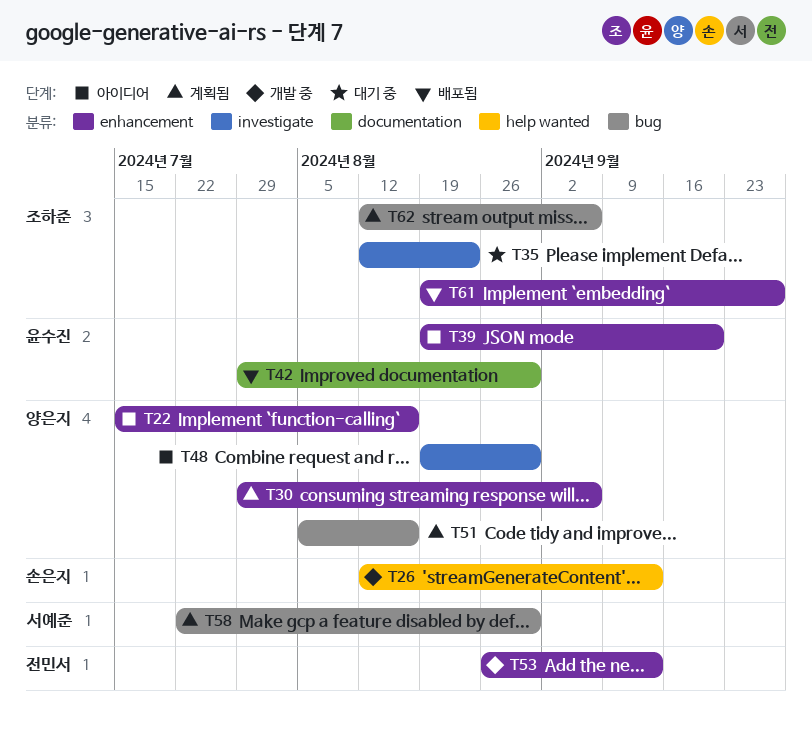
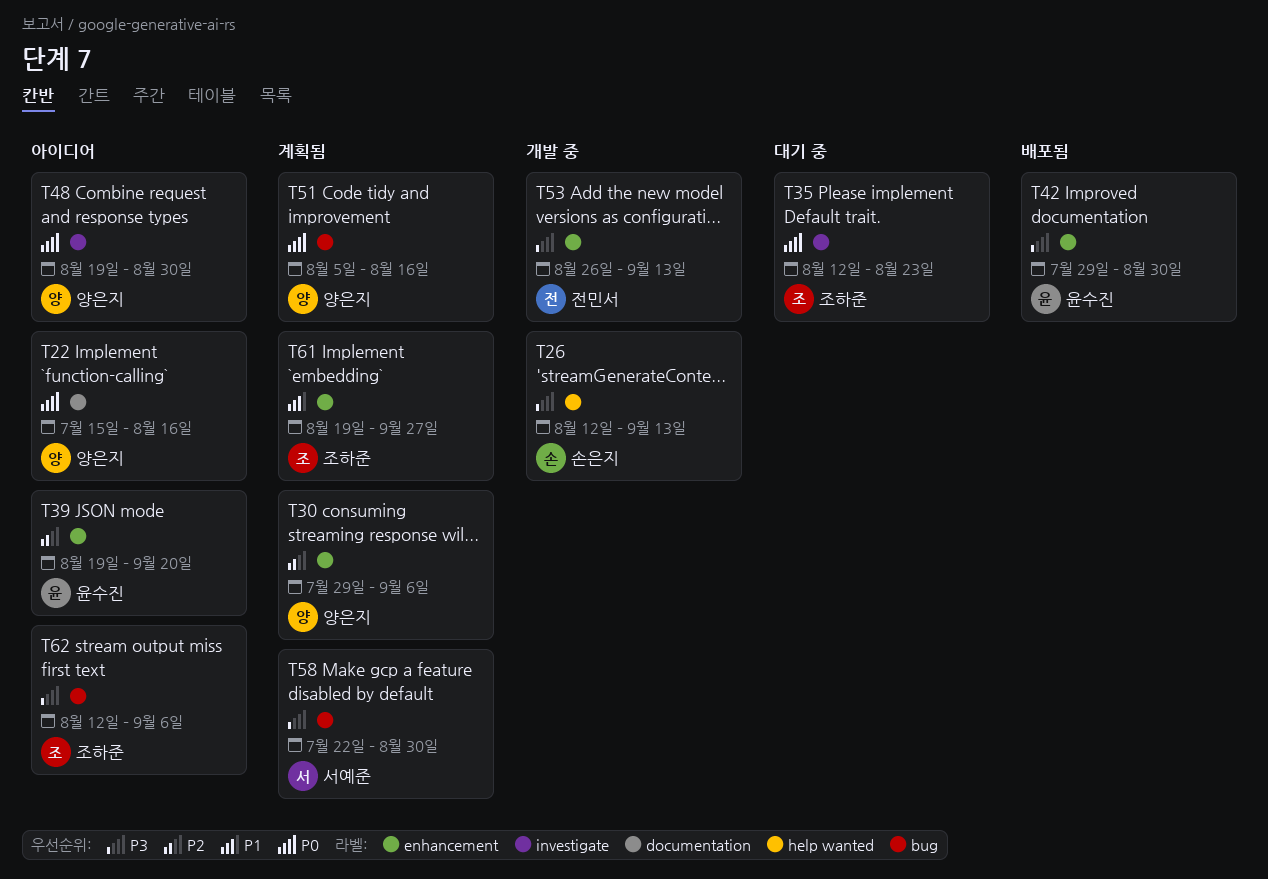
T22, label: enhancement -> documentation
T42, label: documentation -> enhancement
T61, status: 배포됨 -> 계획됨
T62, status: 계획됨 -> 아이디어

